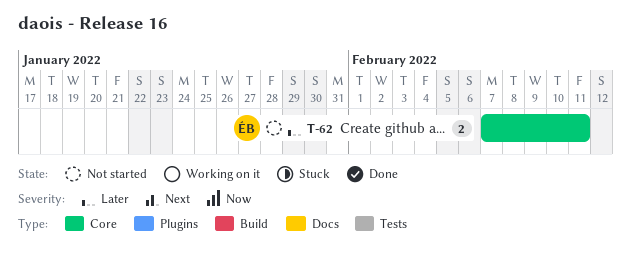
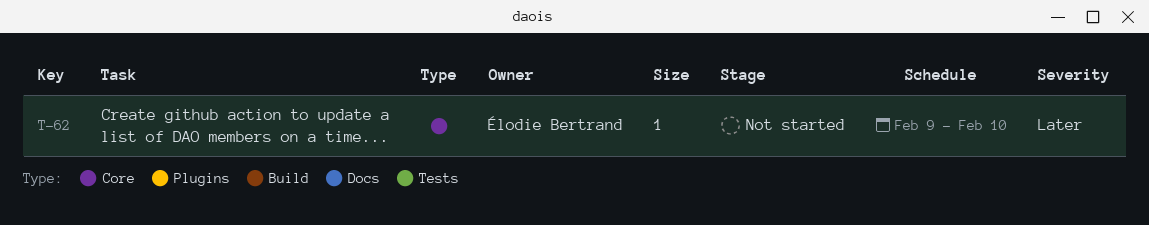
T-62, estimate: 2 -> 1
T-62, start: Feb 7 -> Feb 9
T-62, due: Feb 11 -> Feb 10

